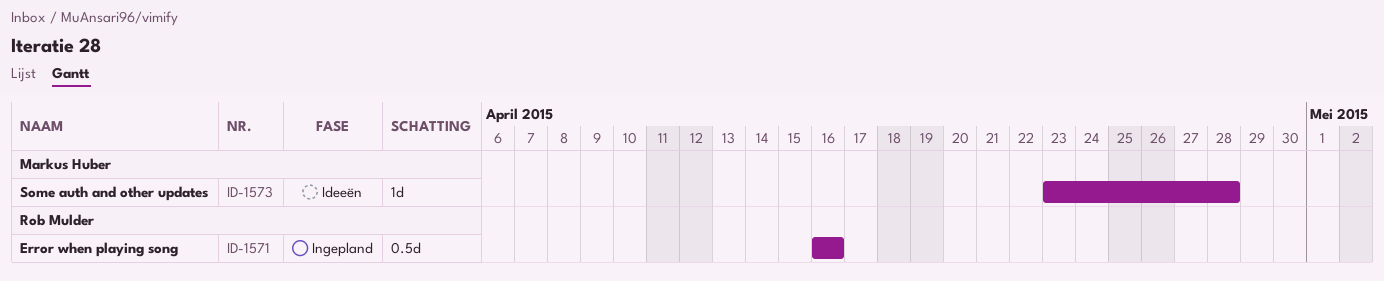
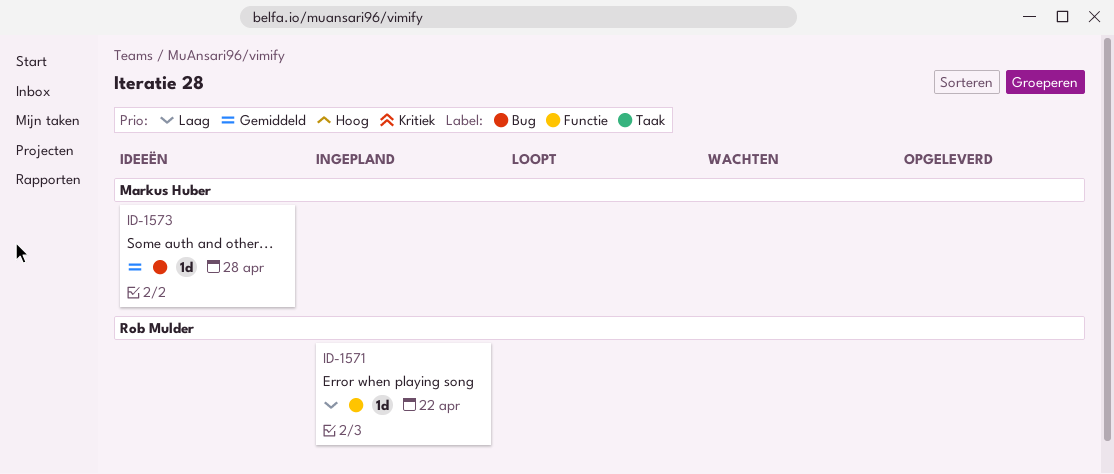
ID-1571, estimate: 0.5d -> 1d
ID-1571, due: Apr 16 -> Apr 22

